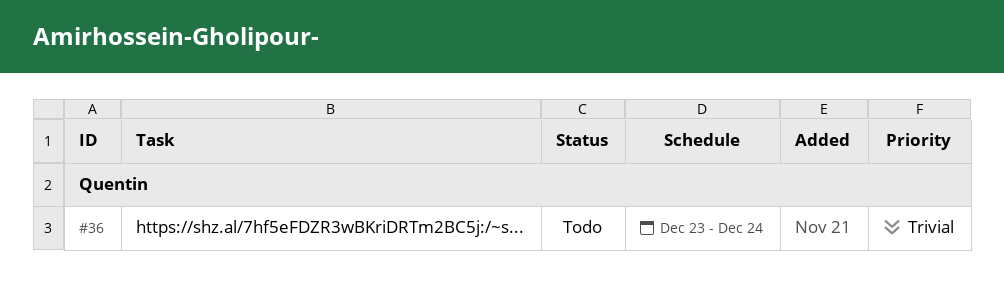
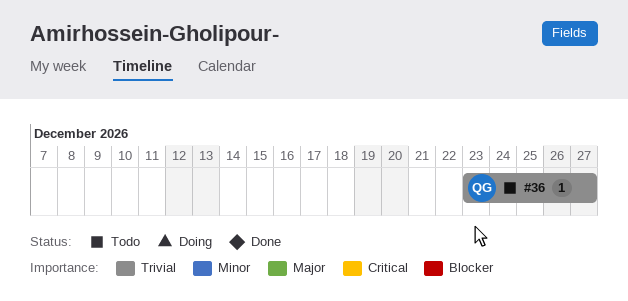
#36, due: Dec 24 -> Dec 27

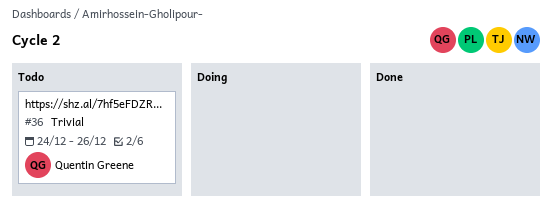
#36, start: Dec 23 -> Dec 24
#36, due: Dec 27 -> Dec 26

